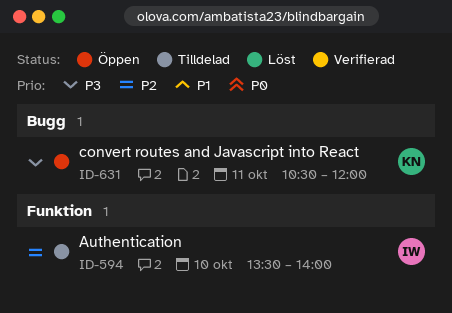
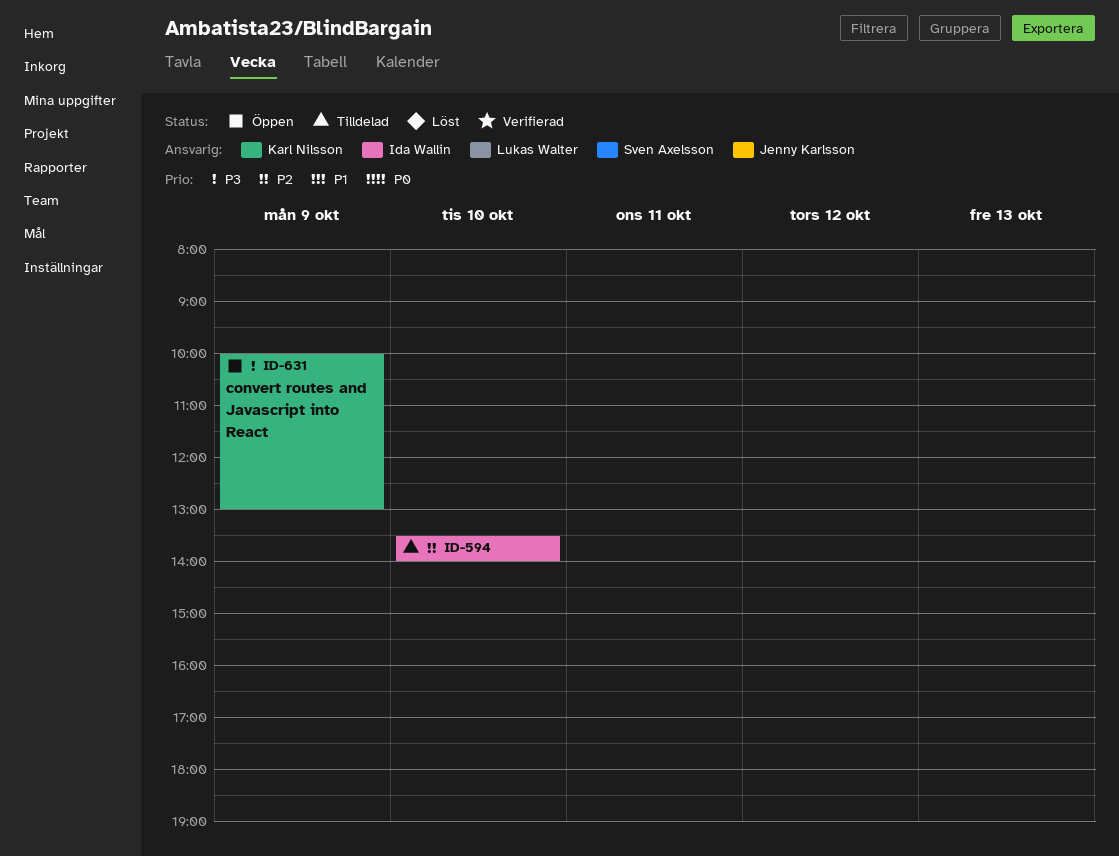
ID-631, day: Oct 11 -> Oct 9
ID-631, begins: 10:30 -> 10:00
ID-631, ends: 12:00 -> 13:00

